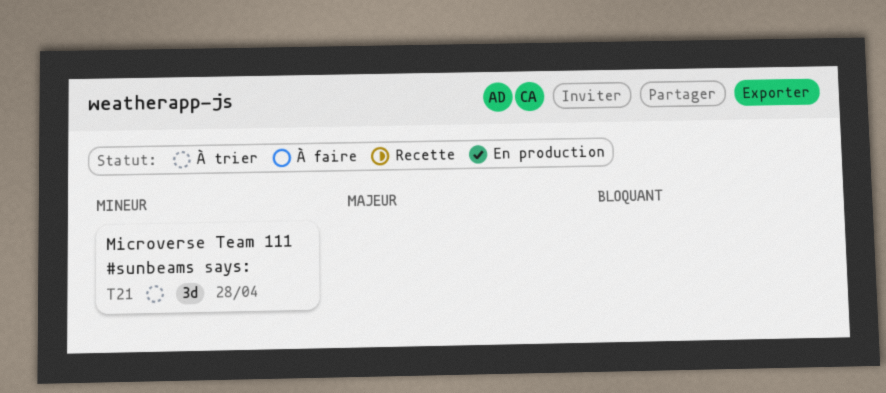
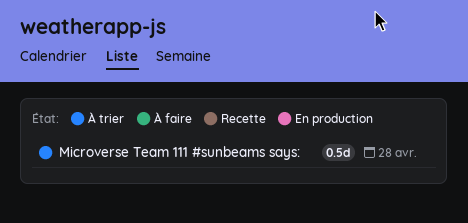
Microverse Team 111 #sunbeams says:, estimate: 3d -> 0.5d

